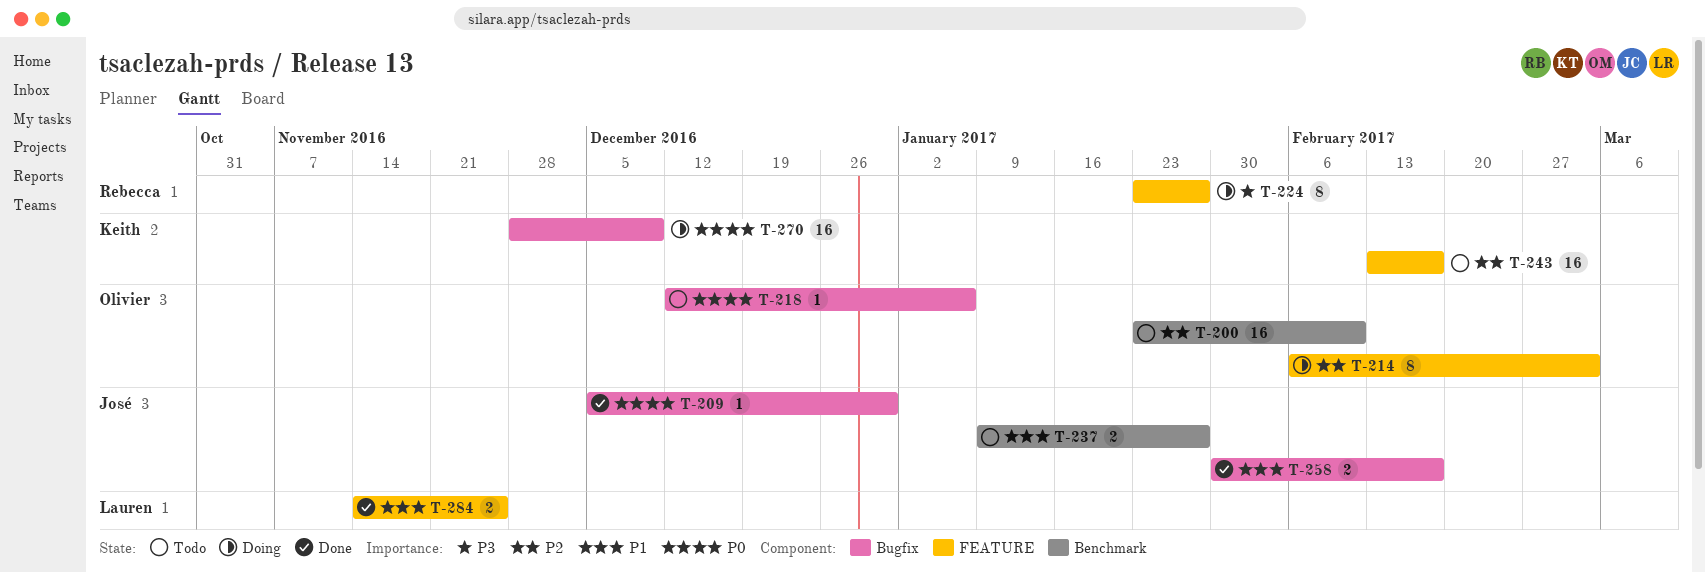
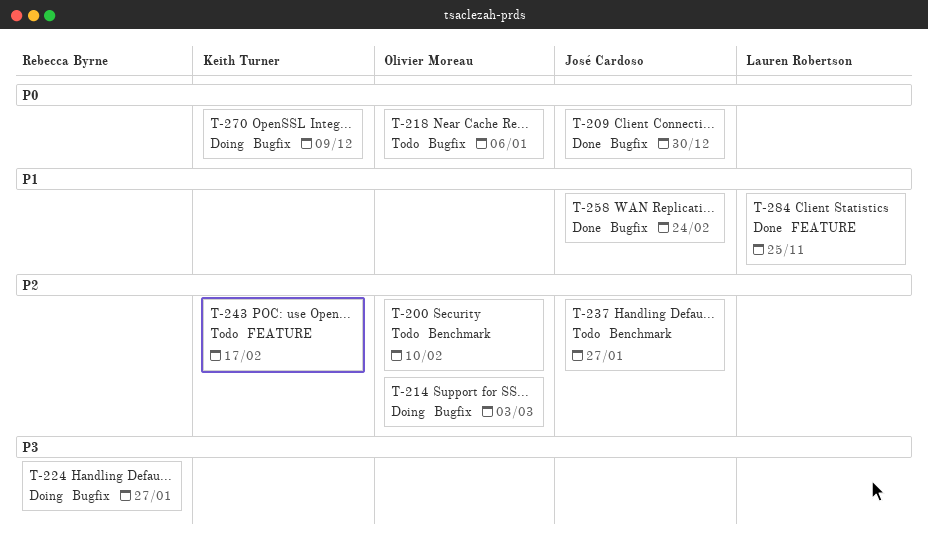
T-214, label: FEATURE -> Bugfix
T-224, label: FEATURE -> Bugfix
T-237, priority: P1 -> P2
T-258, due: Feb 17 -> Feb 24

